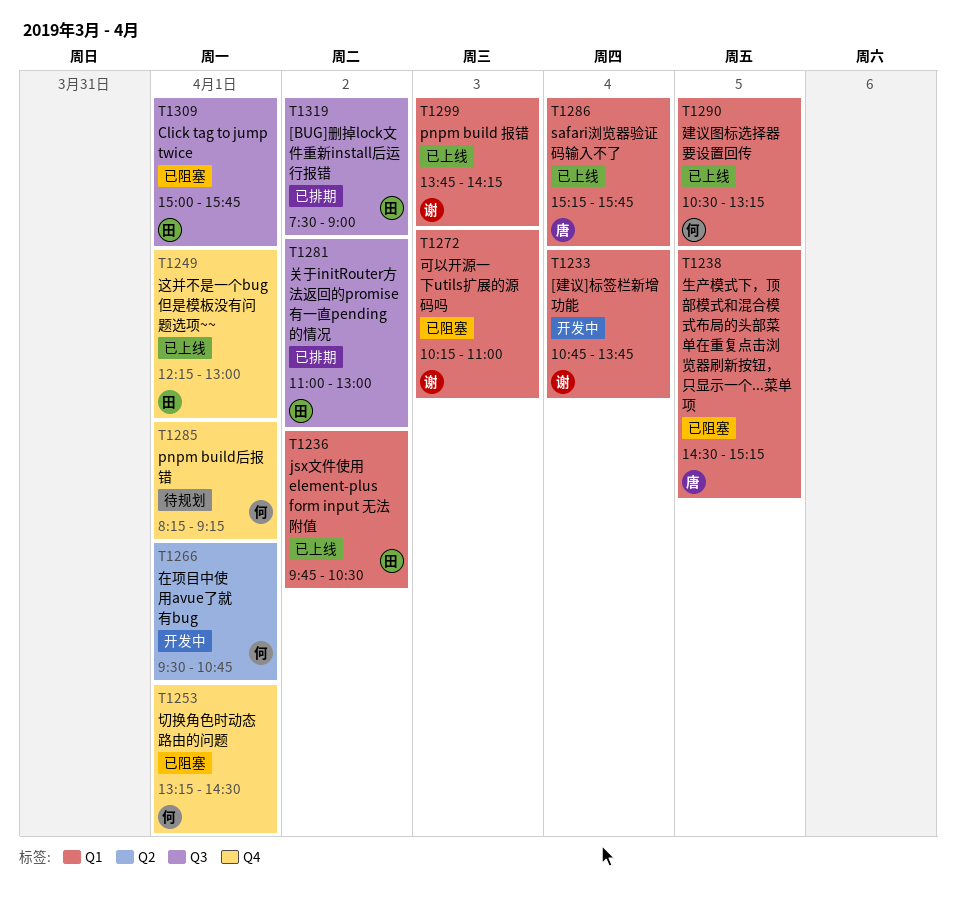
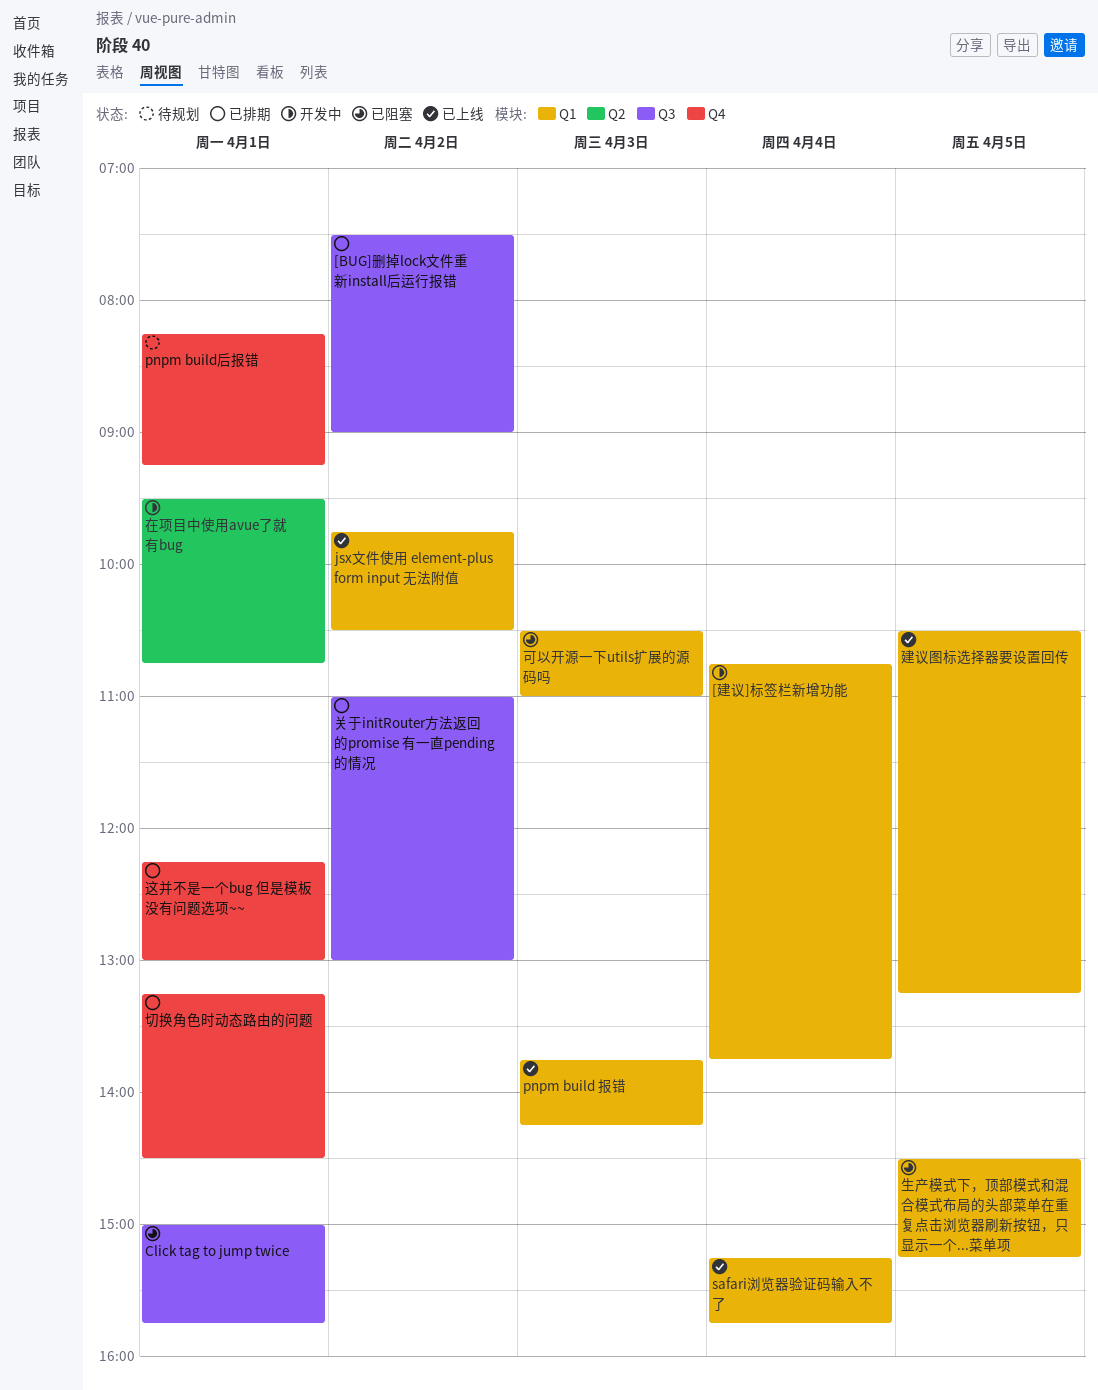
切换角色时动态路由的问题, status: 已阻塞 -> 已排期
可以开源一下utils扩展的源码吗, begins: 10:15 -> 10:30
这并不是一个bug 但是模板没有问题选项~~, status: 已上线 -> 已排期

